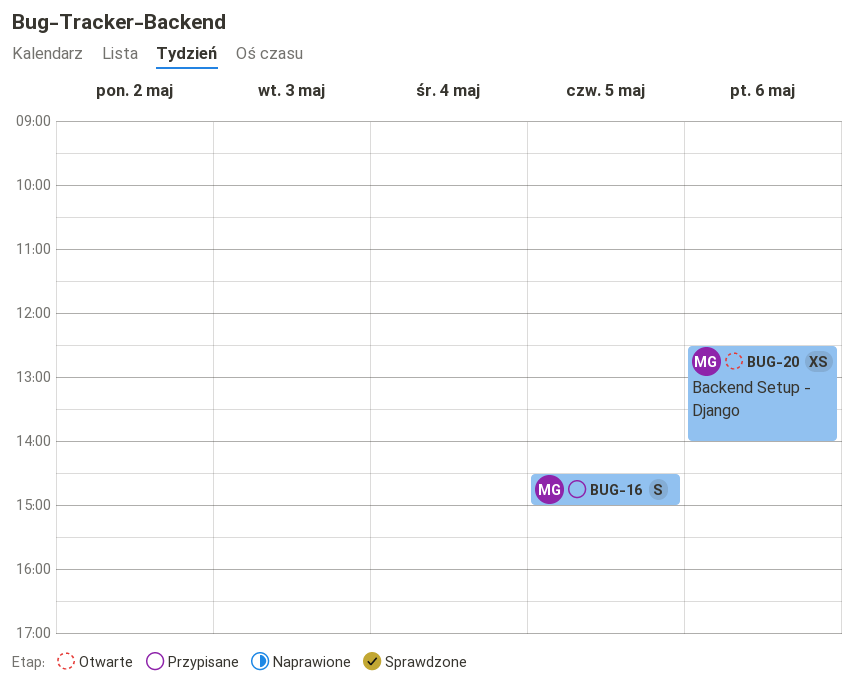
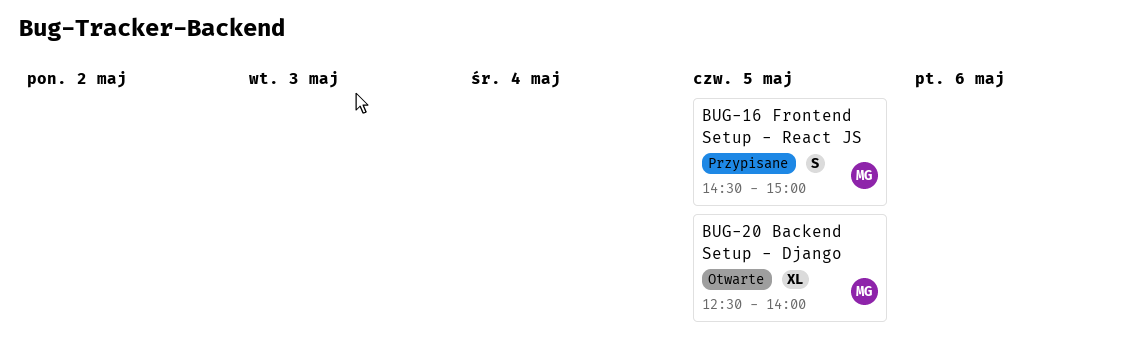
BUG-20, estimate: XS -> XL
BUG-20, day: May 6 -> May 5

